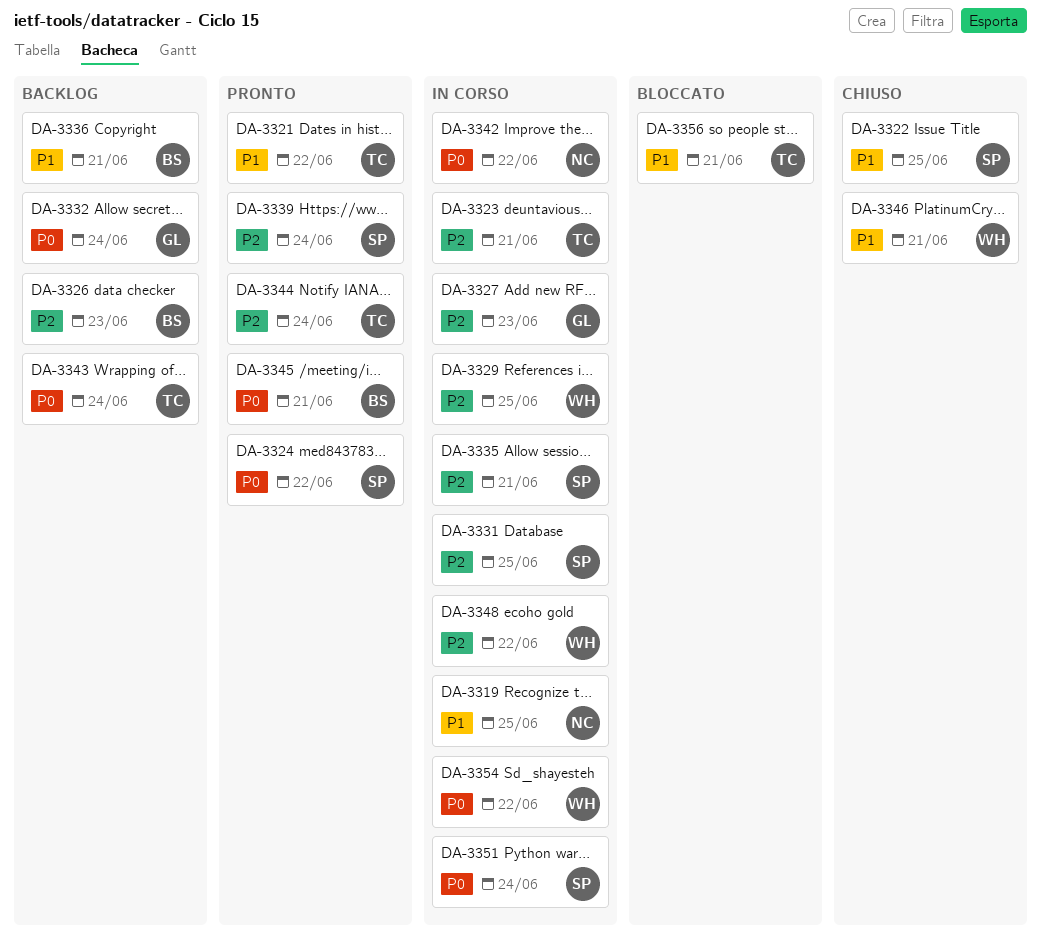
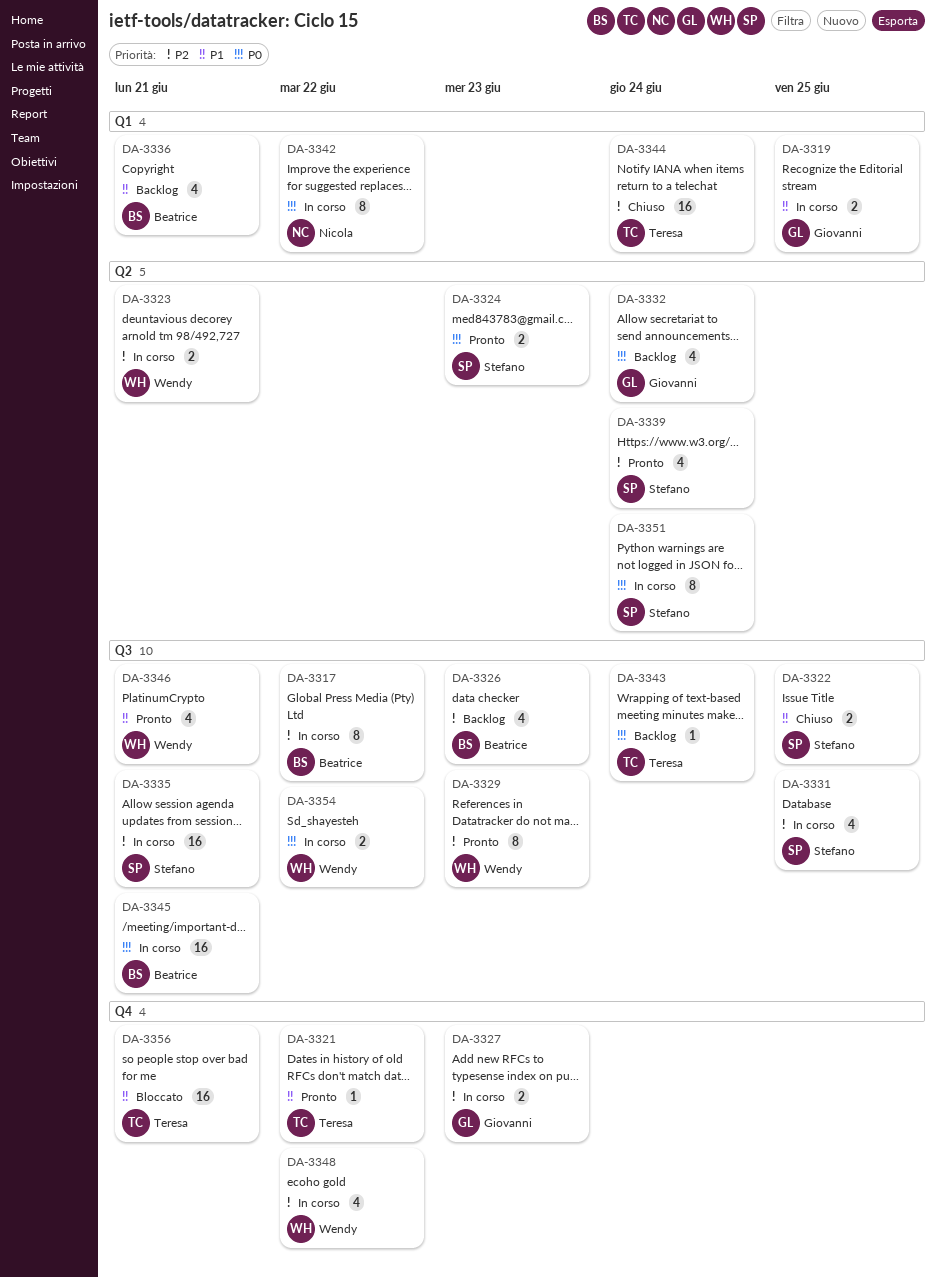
DA-3317: none -> present
DA-3319, owner: Nicola -> Giovanni
DA-3323, owner: Teresa -> Wendy
DA-3324, due: Jun 22 -> Jun 23
DA-3329, status: In corso -> Pronto
DA-3329, due: Jun 25 -> Jun 23
DA-3344, status: Pronto -> Chiuso
DA-3345, status: Pronto -> In corso
DA-3346, status: Chiuso -> Pronto

